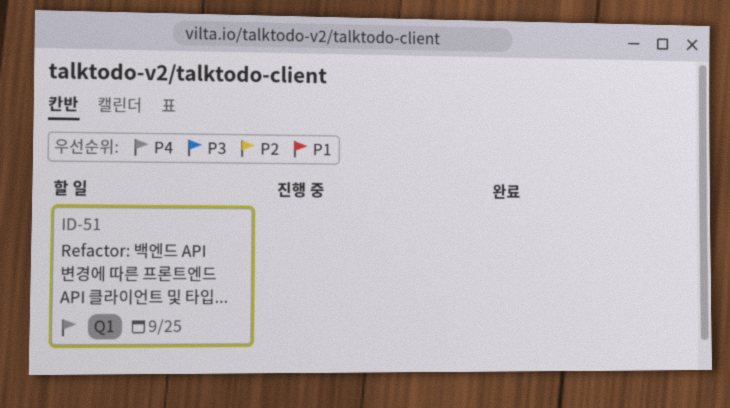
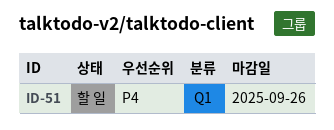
ID-51, due: Sep 25 -> Sep 26

